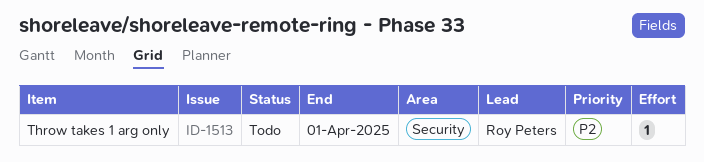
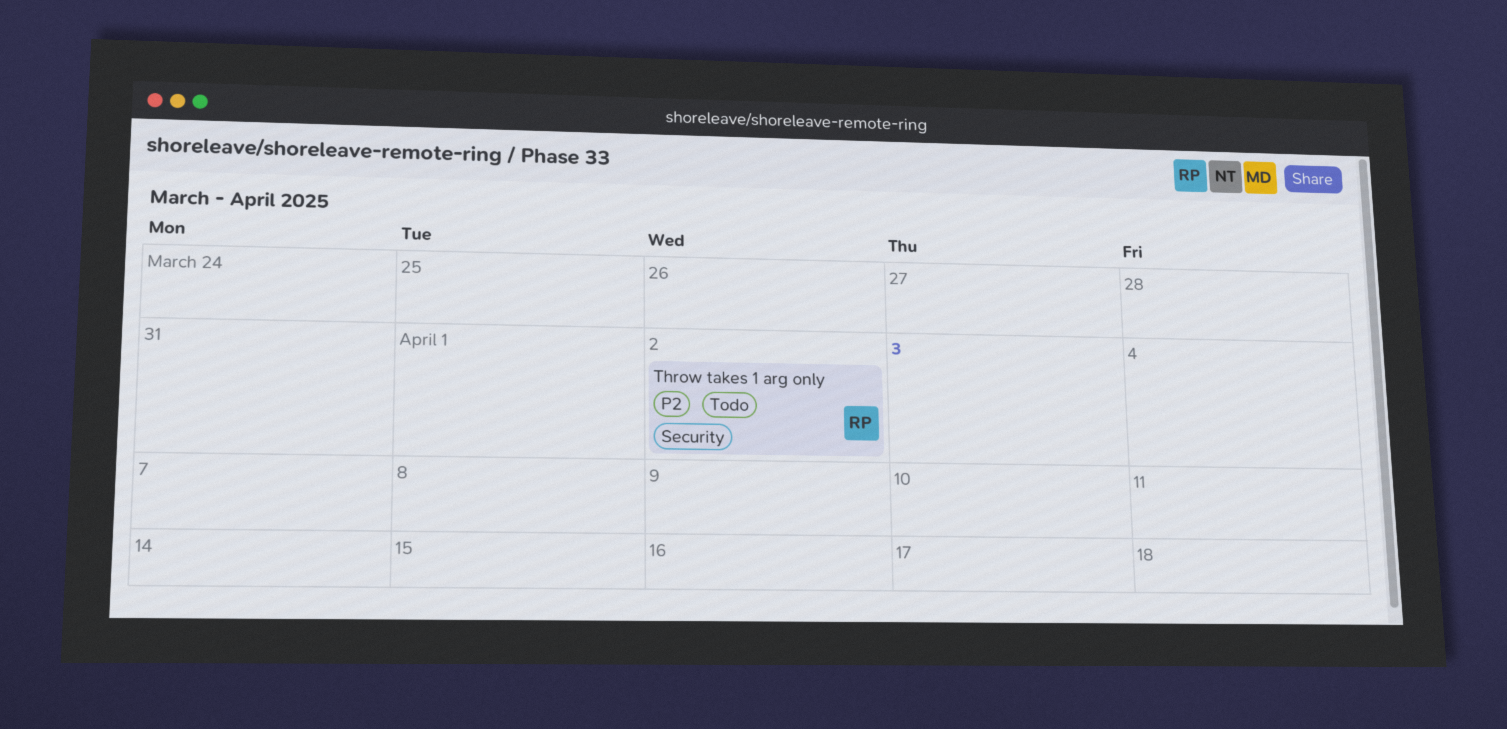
Throw takes 1 arg only, due: Apr 1 -> Apr 2

